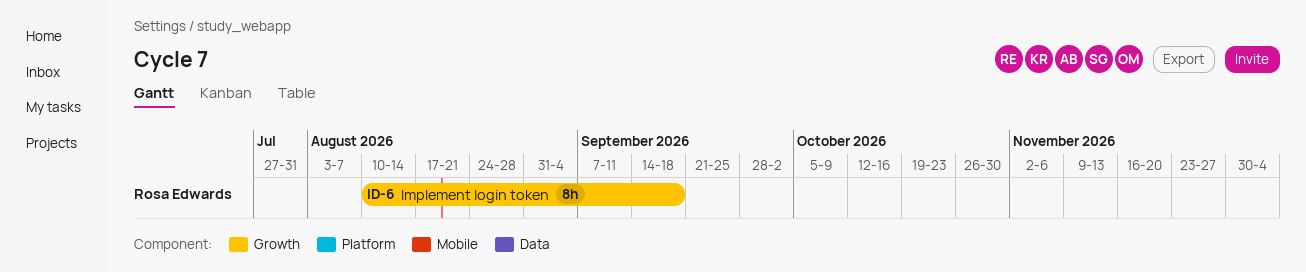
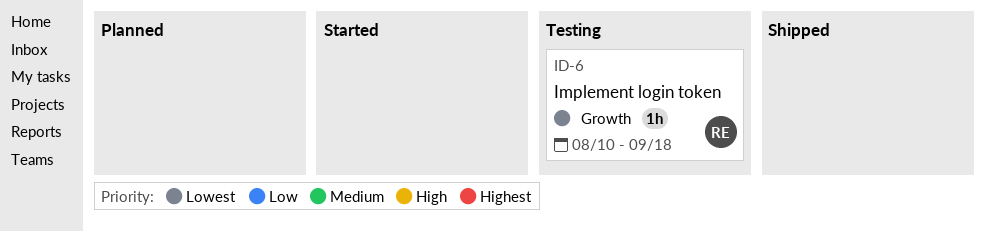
ID-6, estimate: 8h -> 1h

